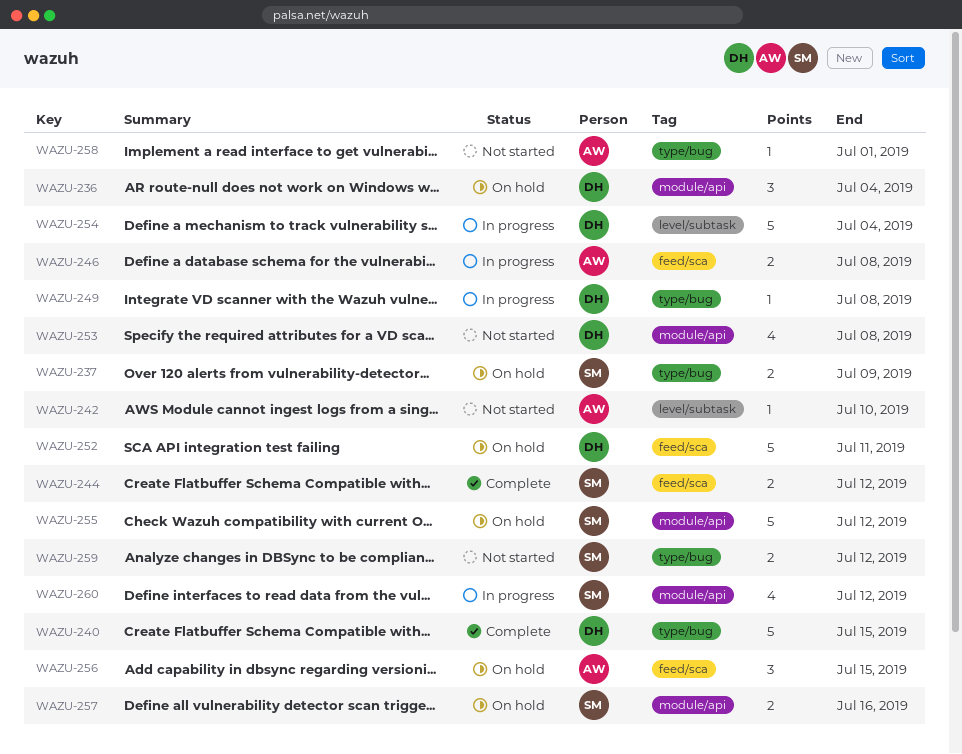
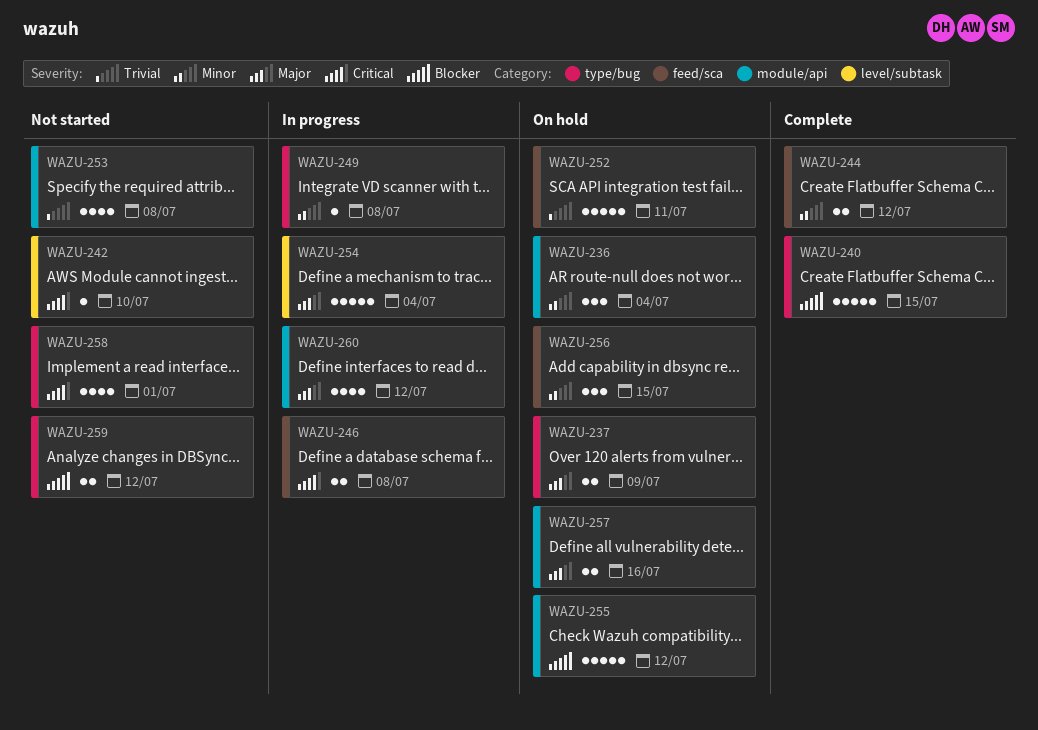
WAZU-258, estimate: 1 -> 4

